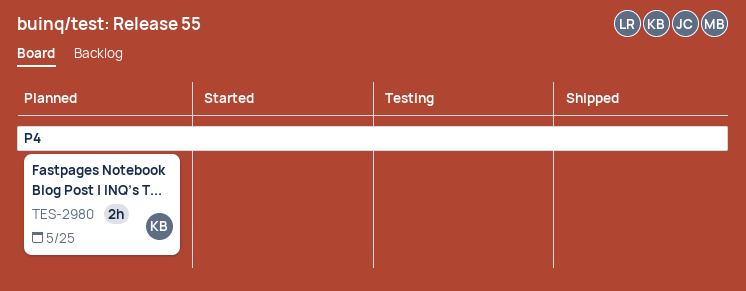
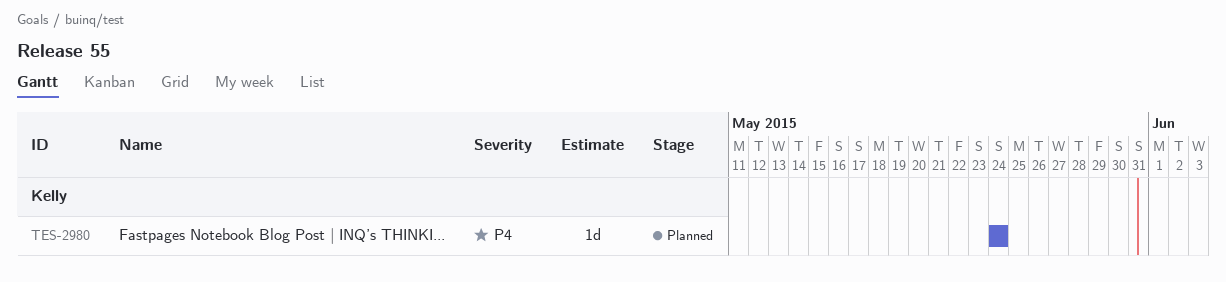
TES-2980, estimate: 2h -> 1d
TES-2980, due: May 25 -> May 24

